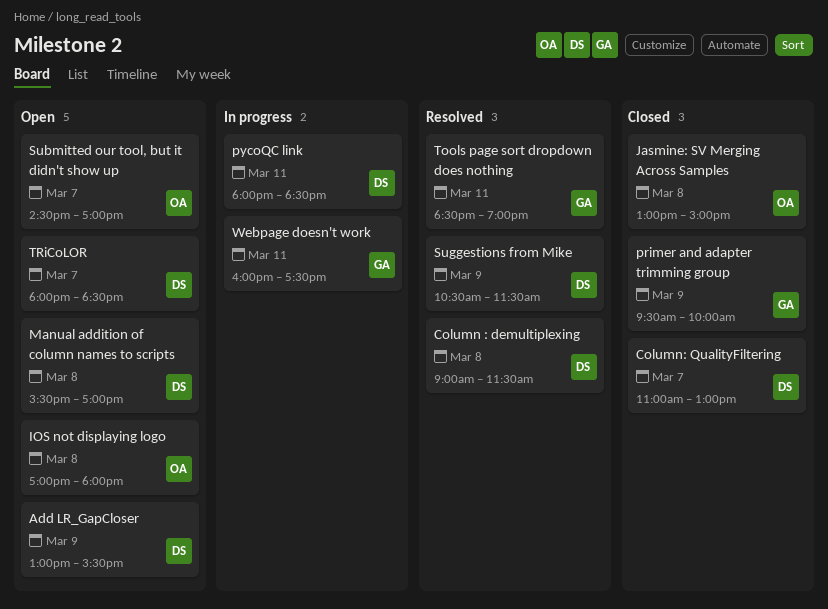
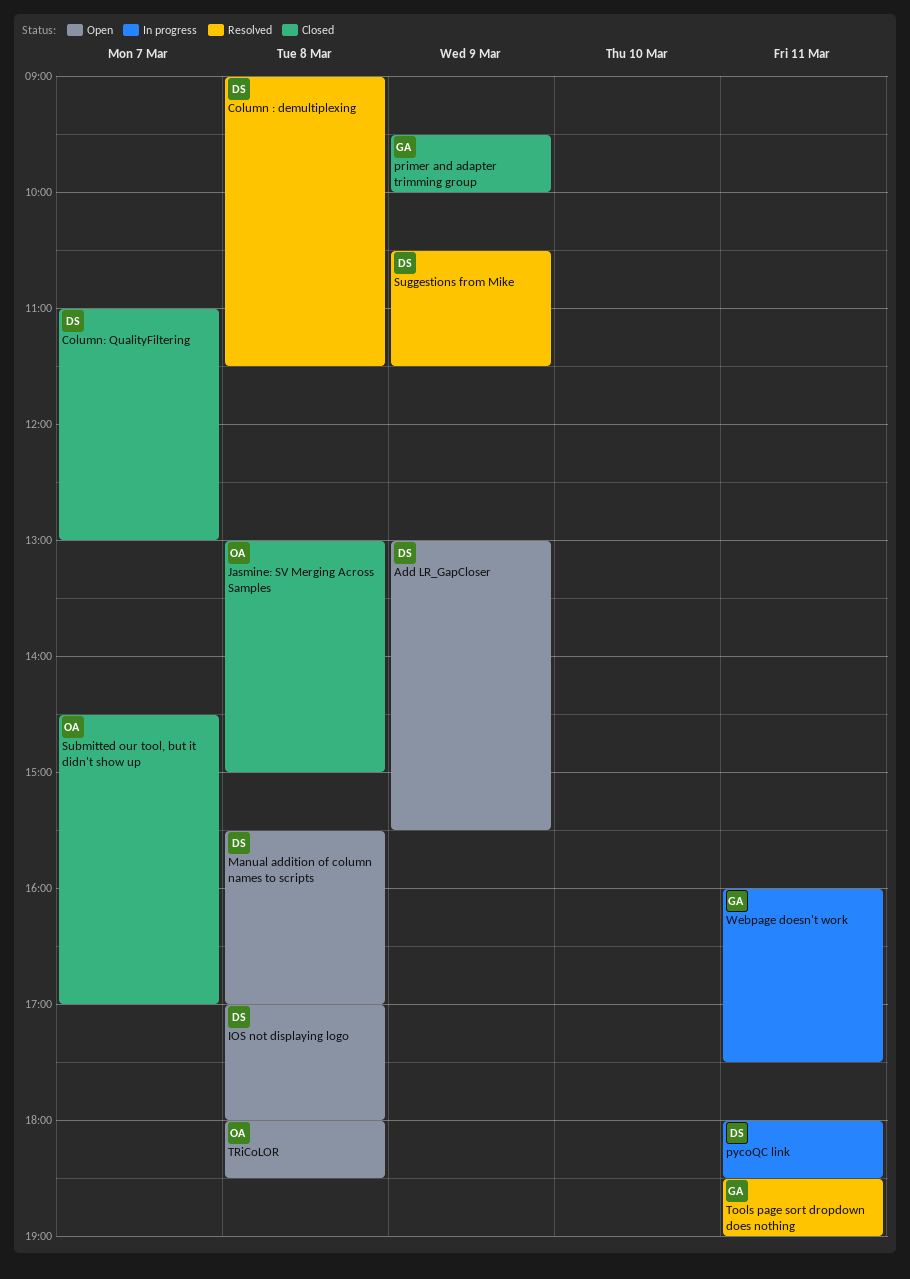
IOS not displaying logo, owner: OA -> DS
Submitted our tool, but it didn't show up, status: Open -> Closed
TRiCoLOR, owner: DS -> OA
TRiCoLOR, day: Mar 7 -> Mar 8

